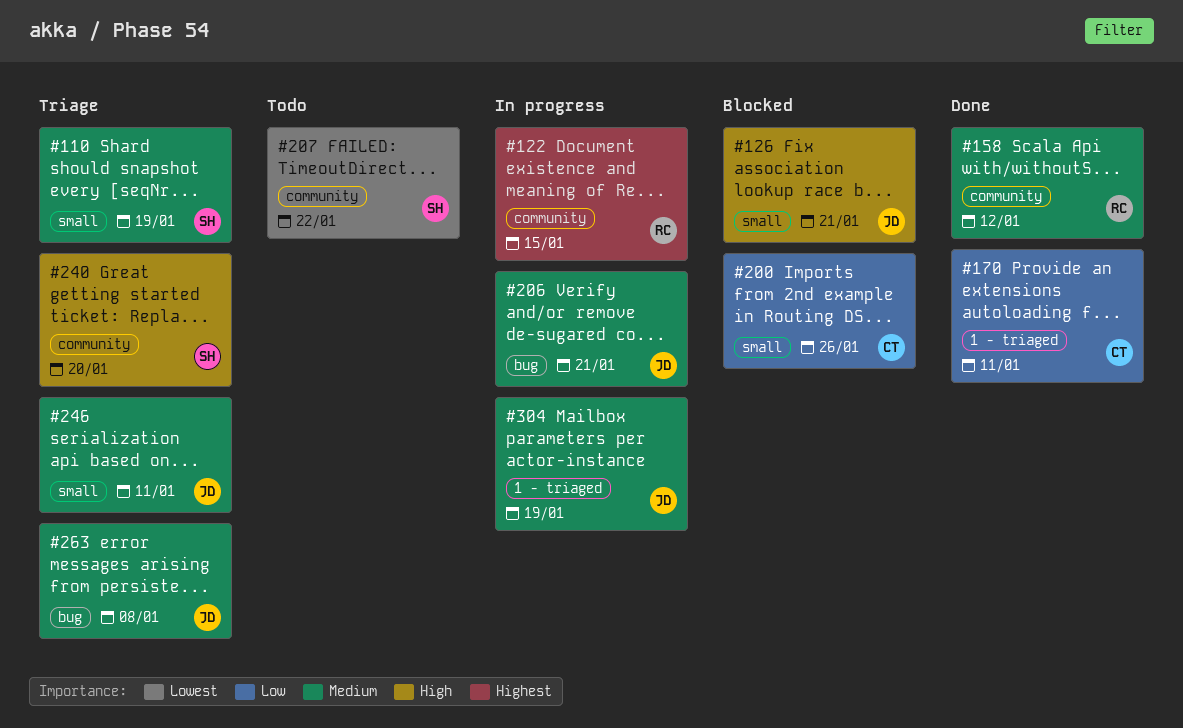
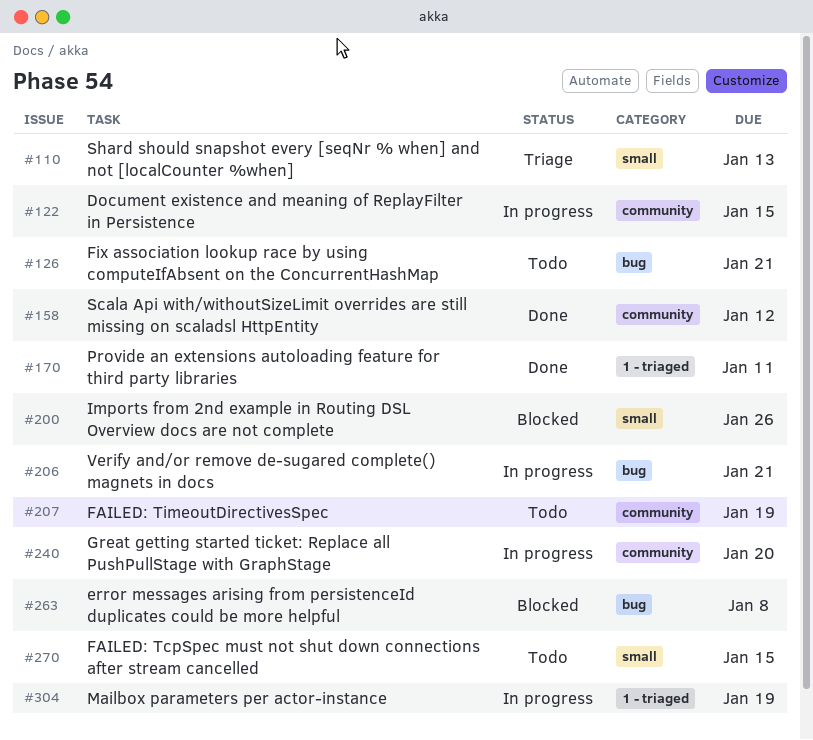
#110, due: Jan 19 -> Jan 13
#126, status: Blocked -> Todo
#126, label: small -> bug
#207, due: Jan 22 -> Jan 19
#240, status: Triage -> In progress
#246: present -> none
#263, status: Triage -> Blocked
#270: none -> present

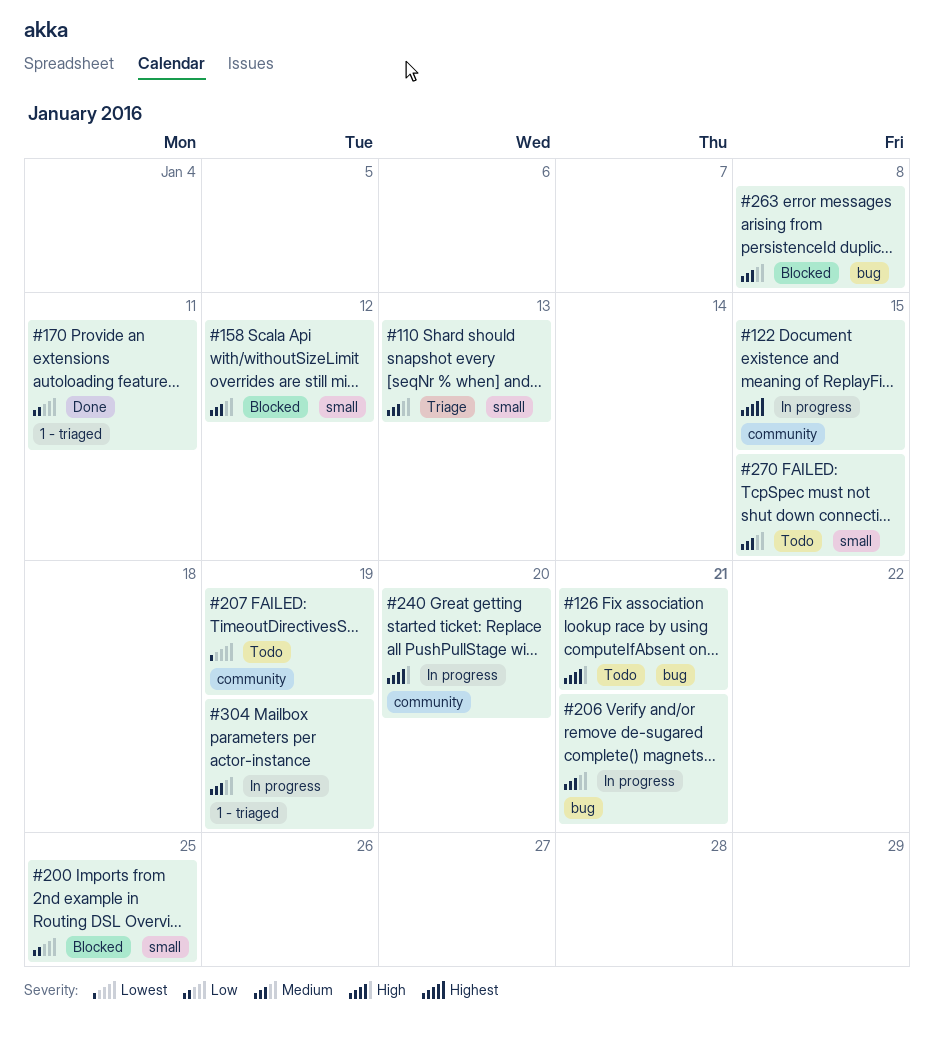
#158, status: Done -> Blocked
#158, label: community -> small
#200, due: Jan 26 -> Jan 25

